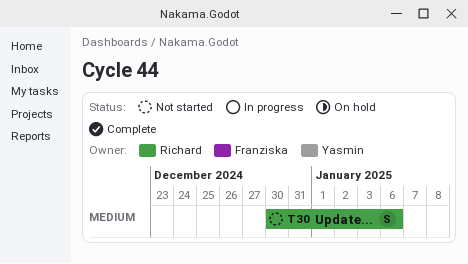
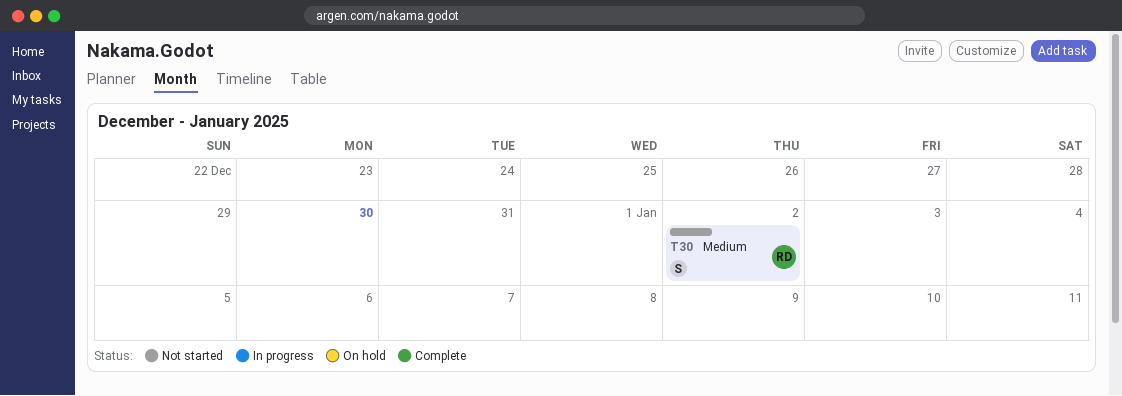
T30, due: Jan 6 -> Jan 2

